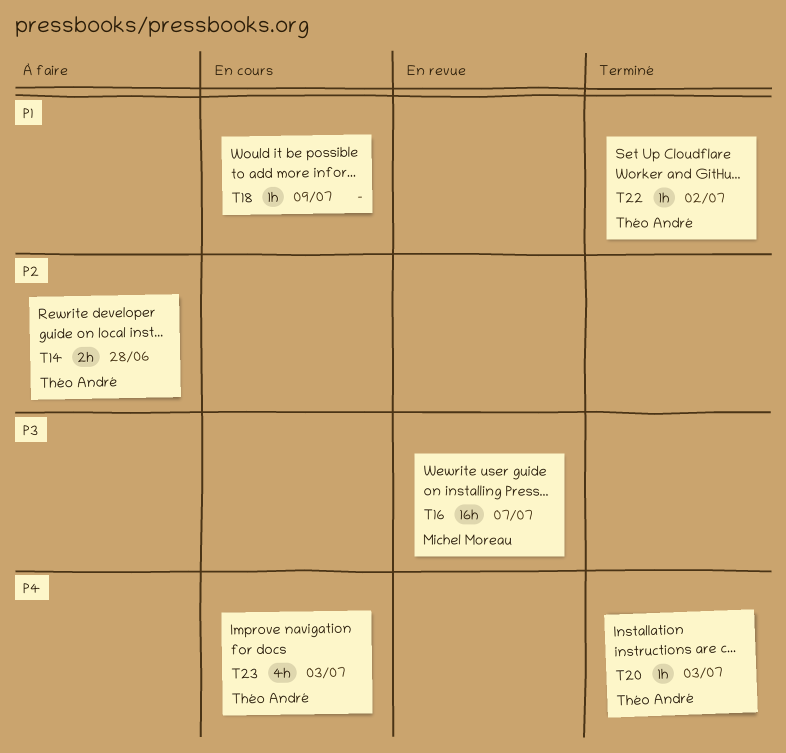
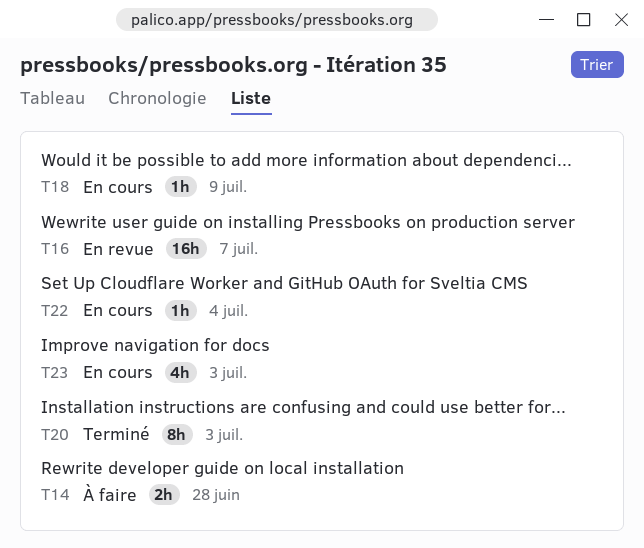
T20, estimate: 1h -> 8h
T22, status: Terminé -> En cours
T22, due: Jul 2 -> Jul 4

